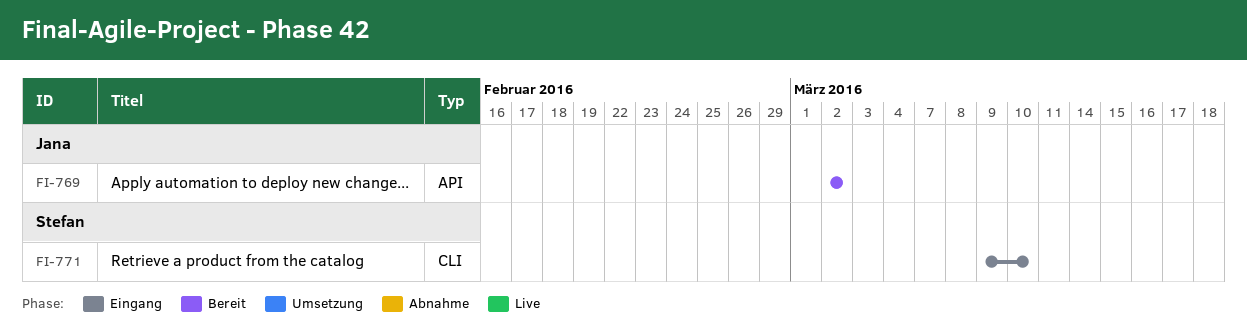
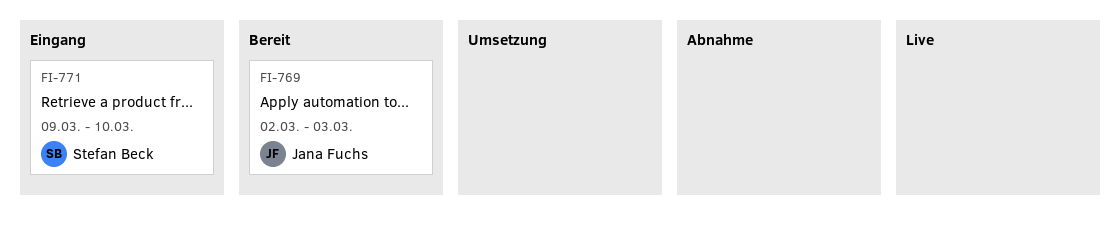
FI-769, due: Mar 2 -> Mar 3

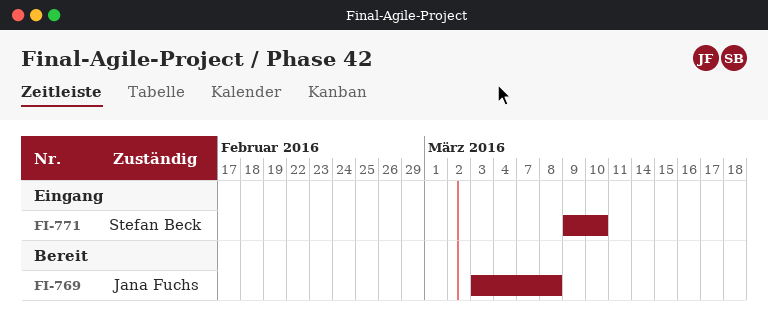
FI-769, start: Mar 2 -> Mar 3
FI-769, due: Mar 3 -> Mar 8

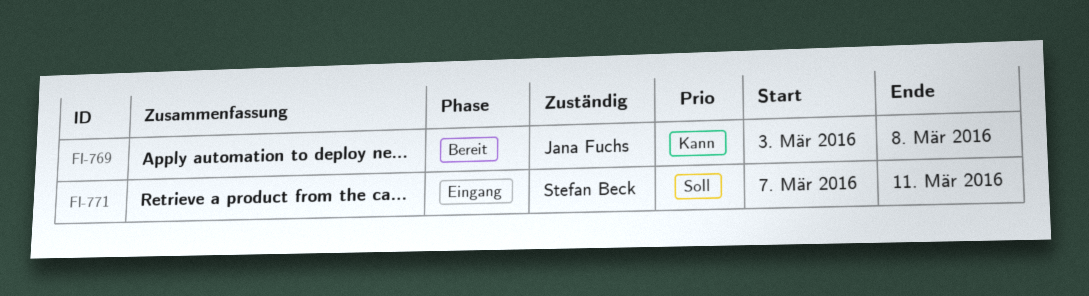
FI-771, start: Mar 9 -> Mar 7
FI-771, due: Mar 10 -> Mar 11

